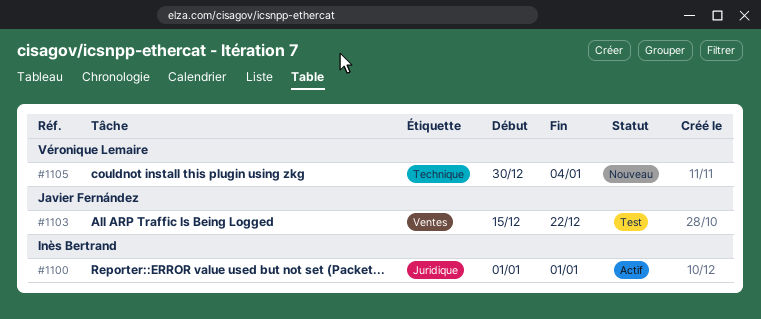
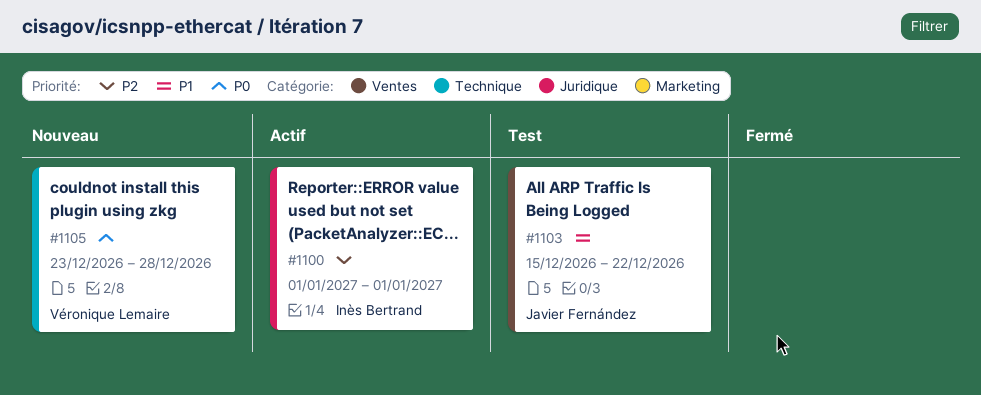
#1105, start: Dec 30 -> Dec 23
#1105, due: Jan 4 -> Dec 28

